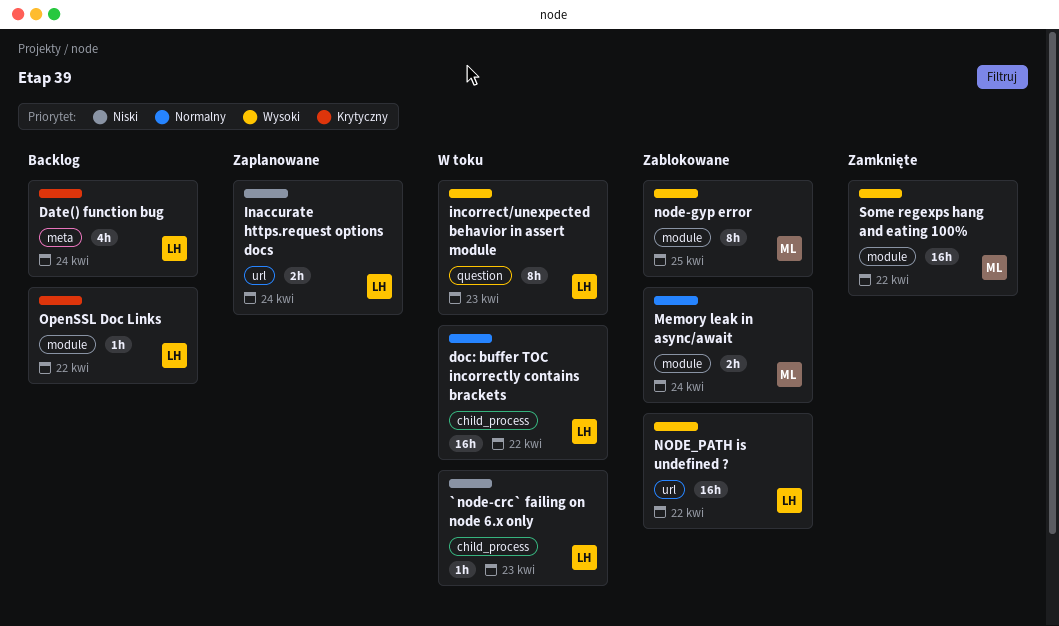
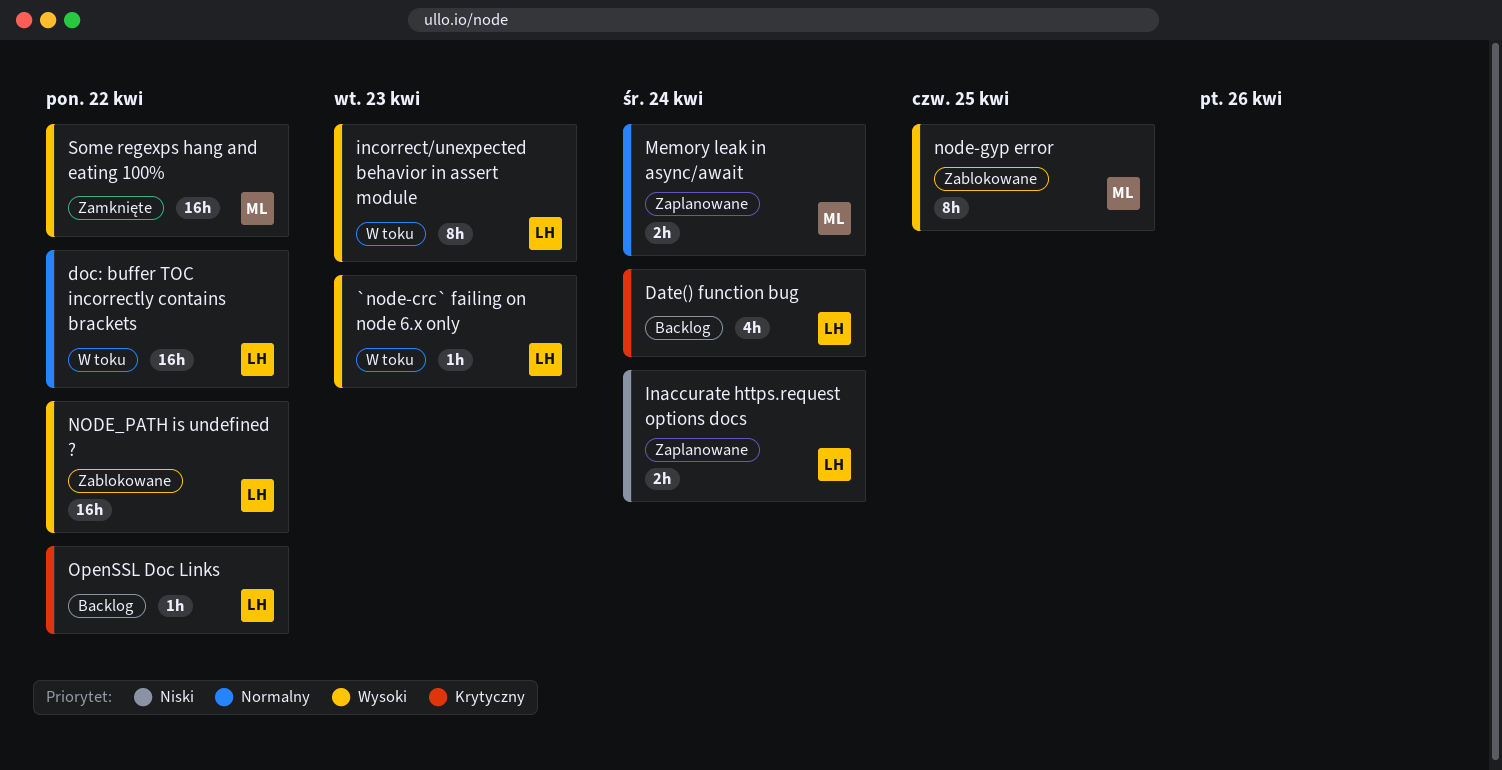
`node-crc` failing on node 6.x only, priority: Niski -> Wysoki
Memory leak in async/await, status: Zablokowane -> Zaplanowane

